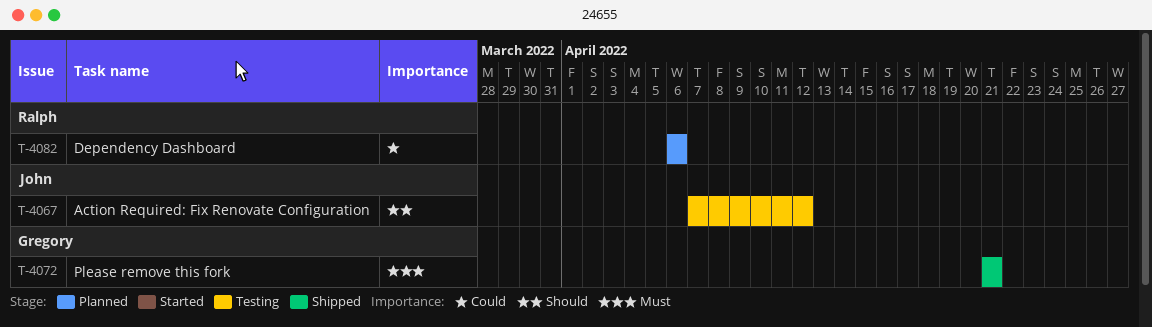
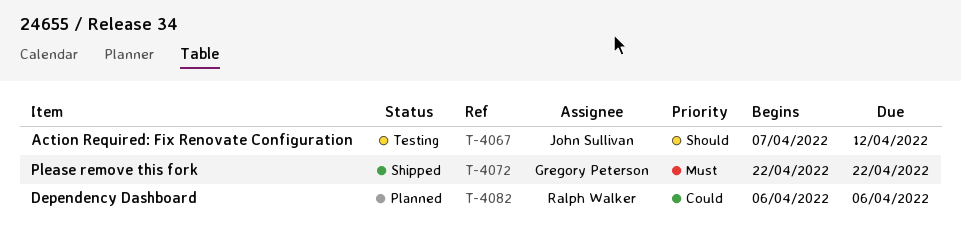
T-4072, start: Apr 21 -> Apr 22
T-4072, due: Apr 21 -> Apr 22

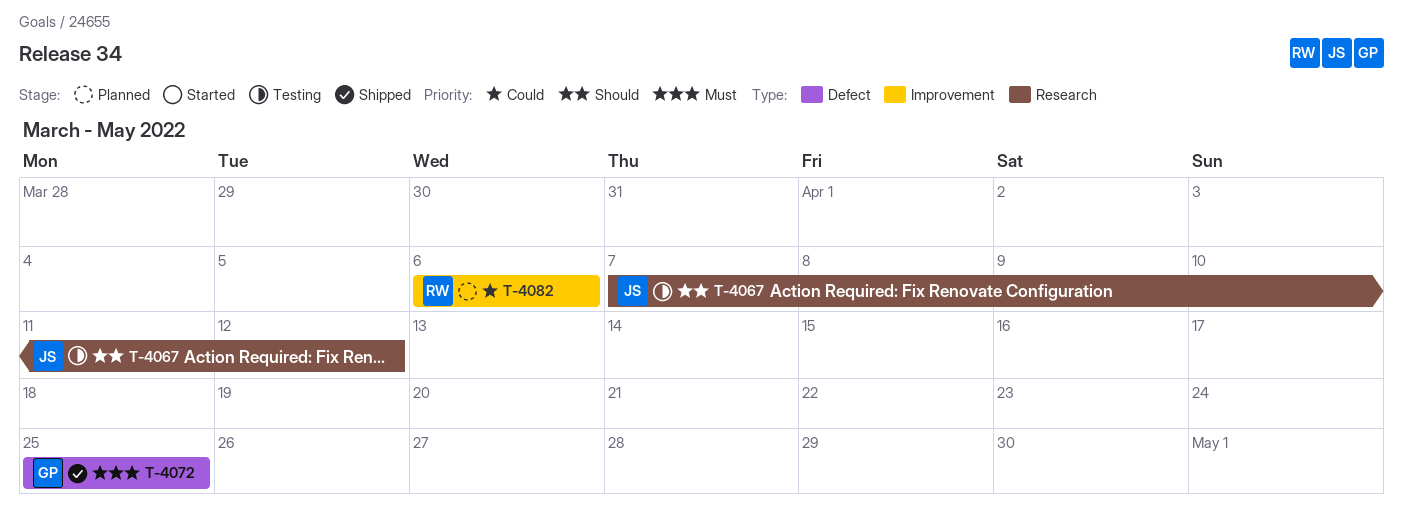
T-4072, start: Apr 22 -> Apr 25
T-4072, due: Apr 22 -> Apr 25

